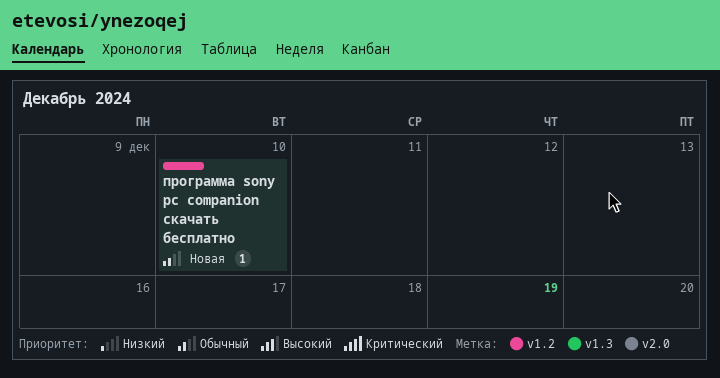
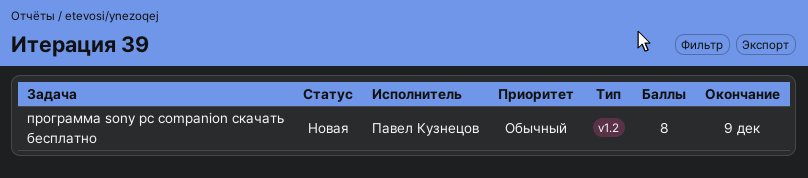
программа sony pc companion скачать бесплатно, estimate: 1 -> 8
программа sony pc companion скачать бесплатно, due: Dec 10 -> Dec 9

